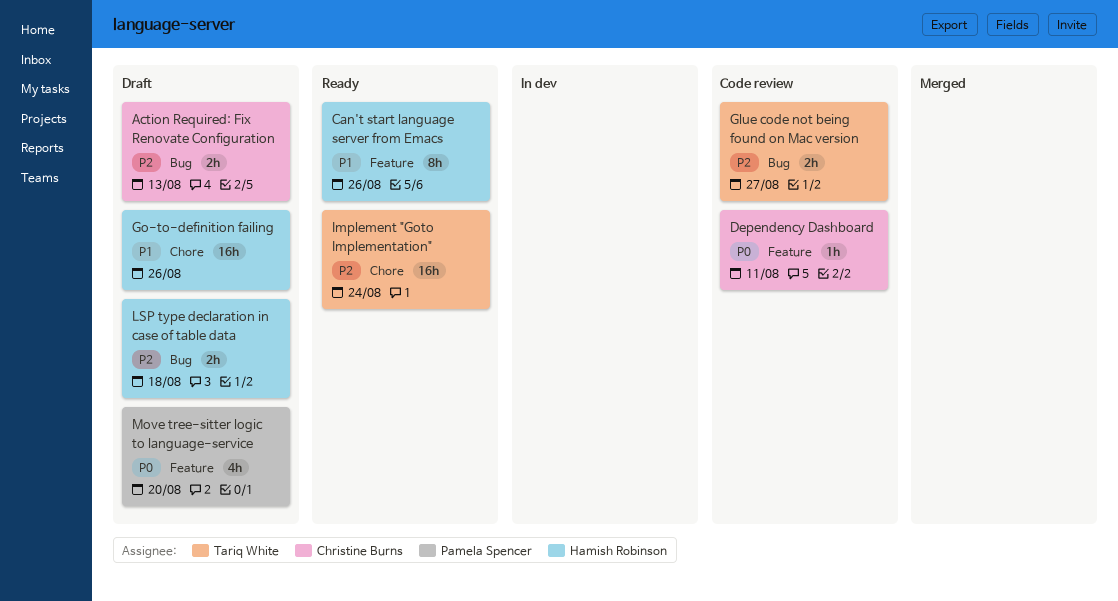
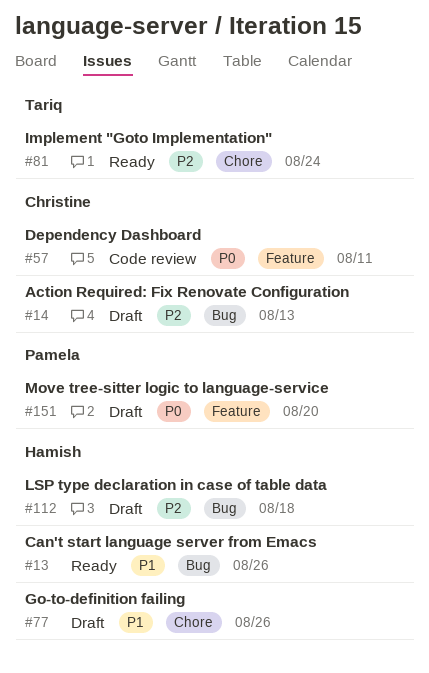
Can't start language server from Emacs, label: Feature -> Bug
Glue code not being found on Mac version: present -> none

